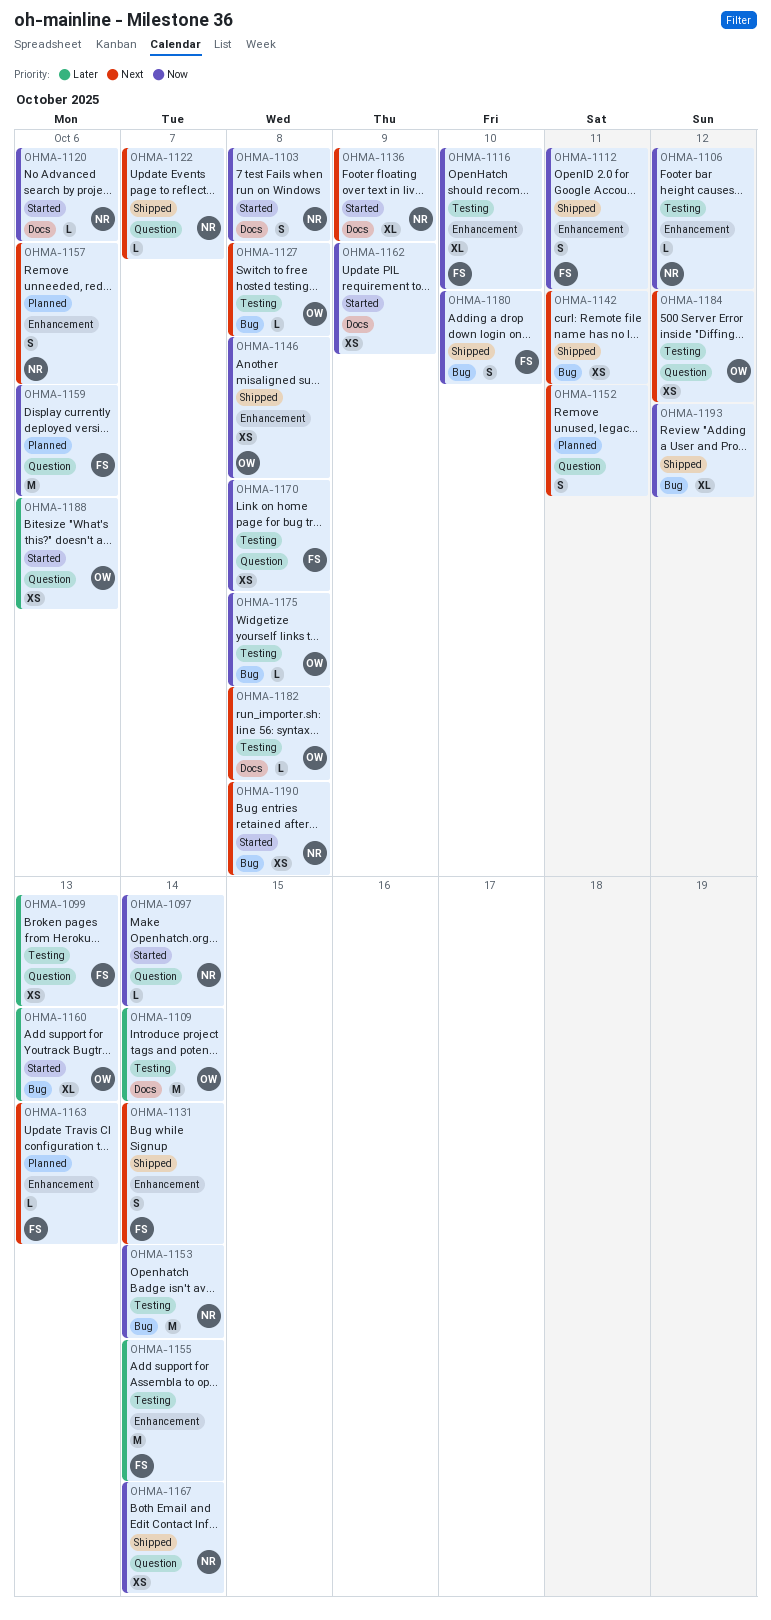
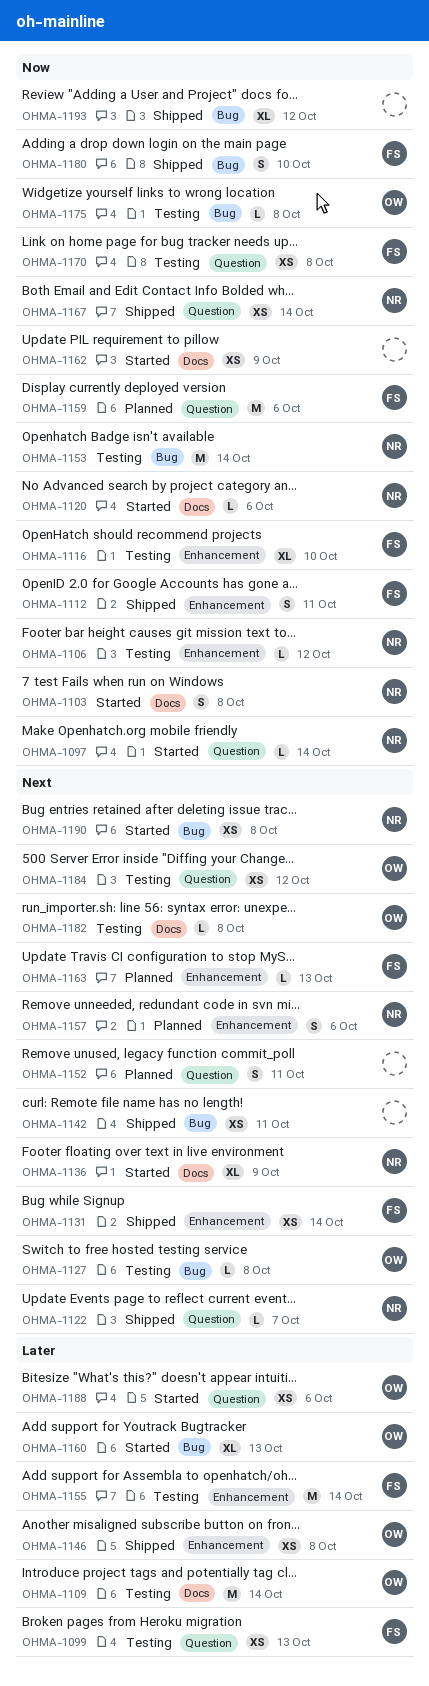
OHMA-1131, estimate: S -> XS
OHMA-1146, priority: Now -> Later

